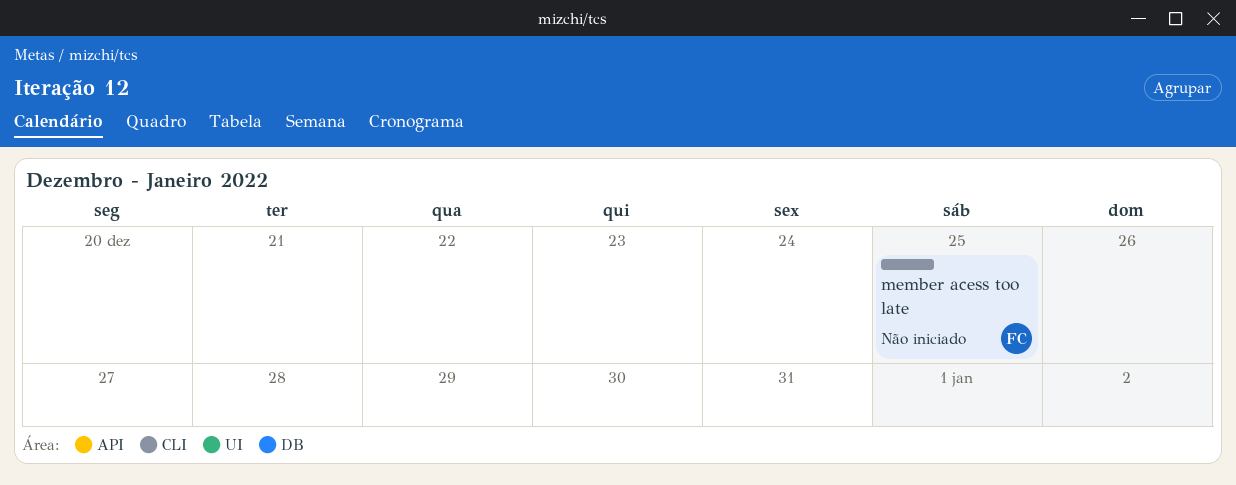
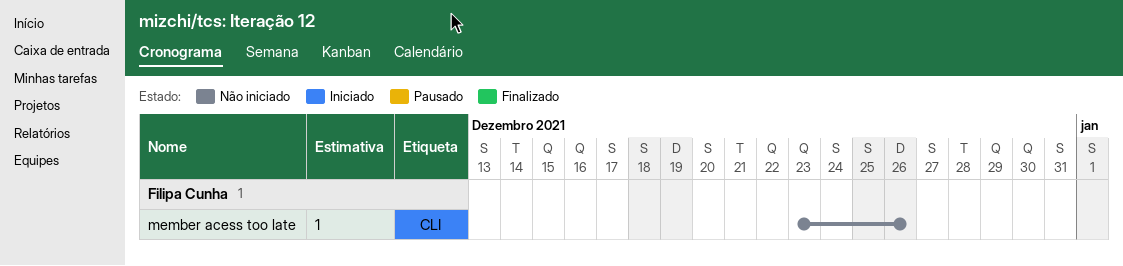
member acess too late, due: Dec 25 -> Dec 26

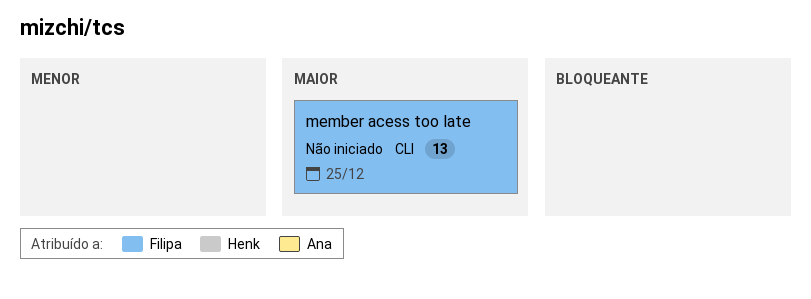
member acess too late, estimate: 1 -> 13
member acess too late, due: Dec 26 -> Dec 25

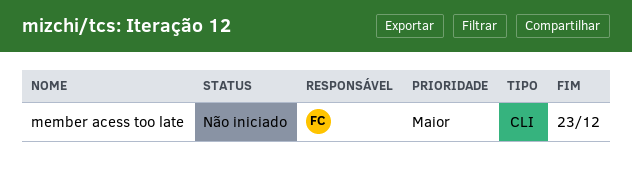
member acess too late, due: Dec 25 -> Dec 23

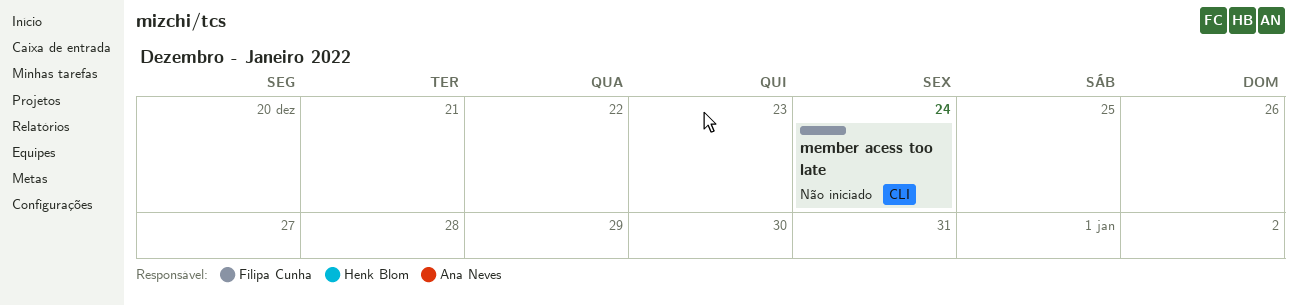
member acess too late, due: Dec 23 -> Dec 24

